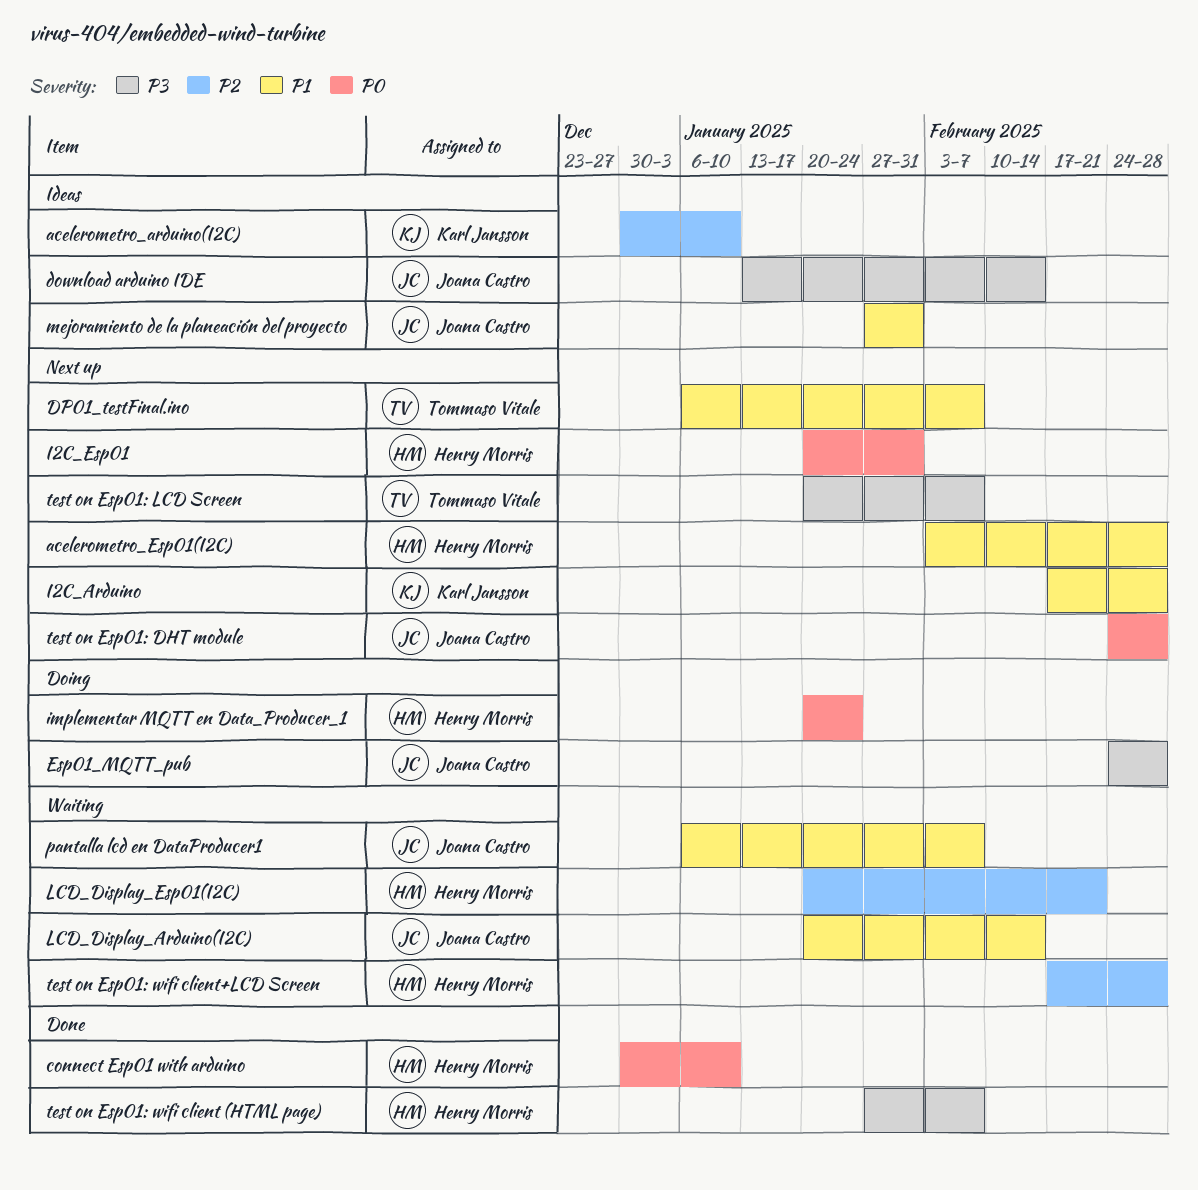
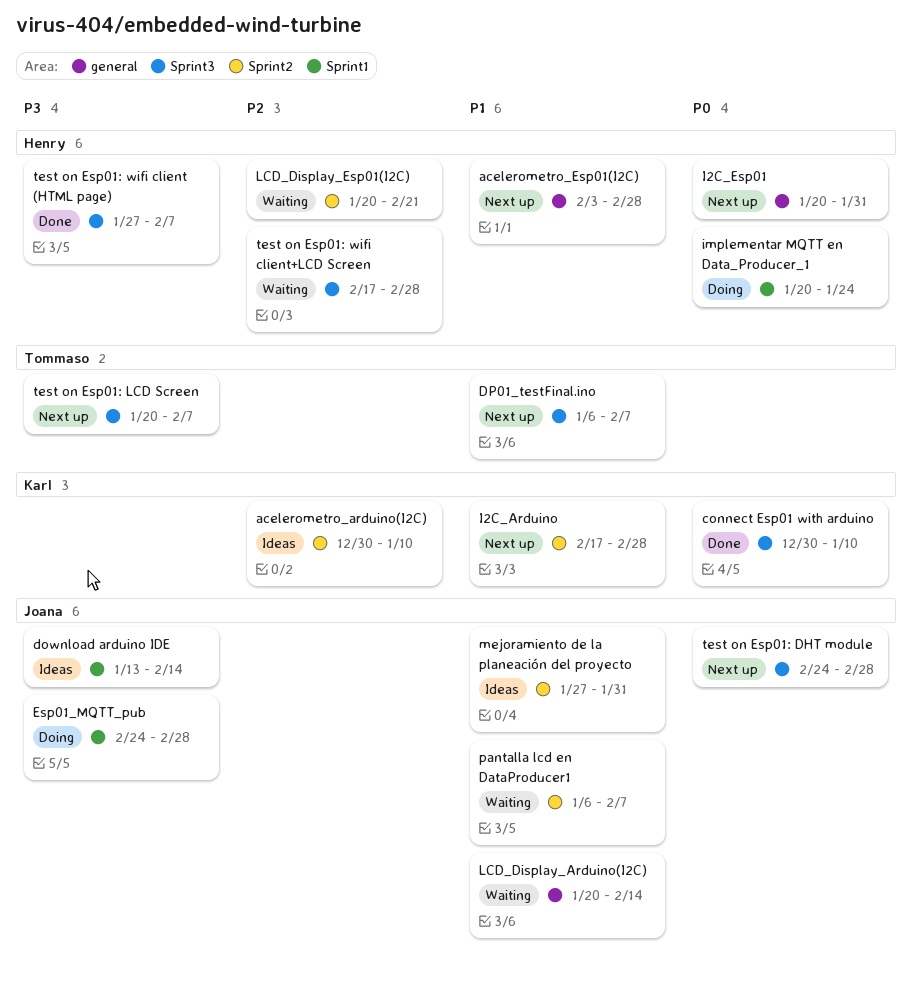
connect Esp01 with arduino, owner: Henry Morris -> Karl Jansson

